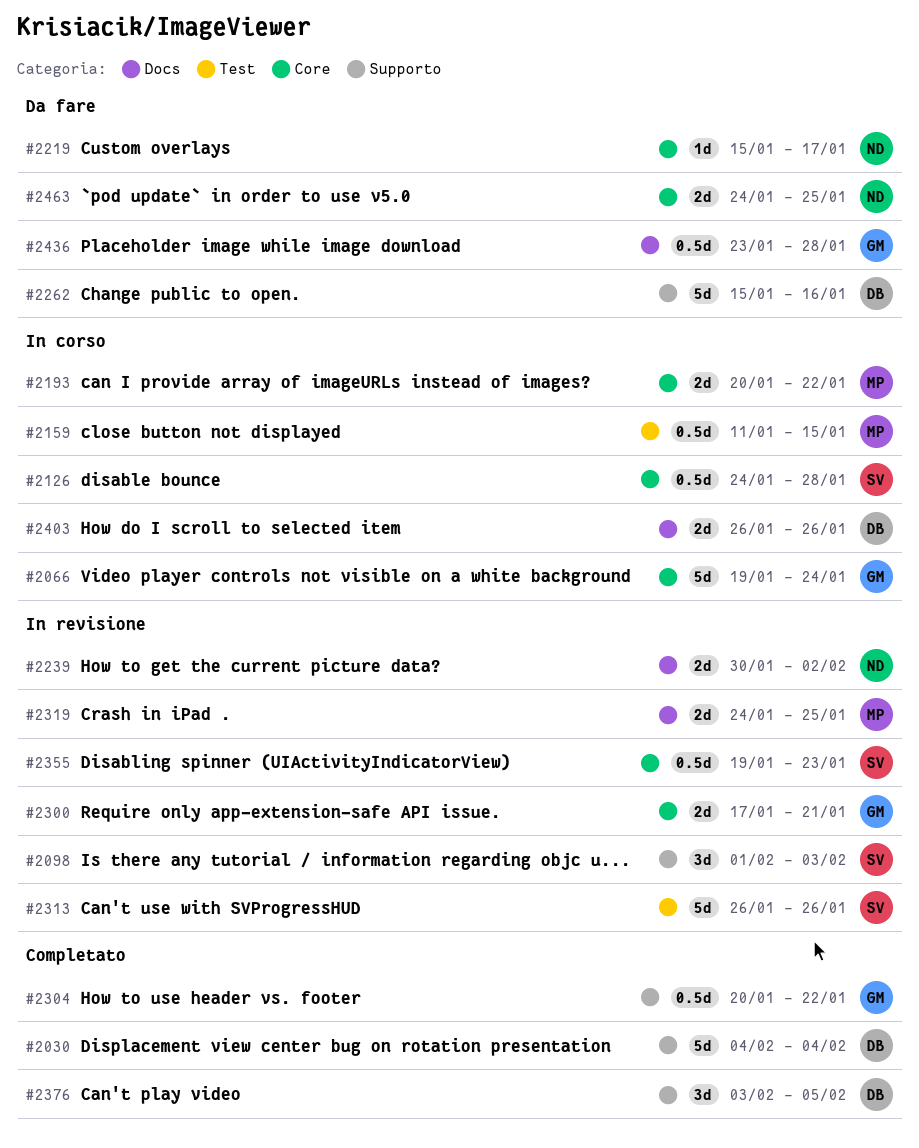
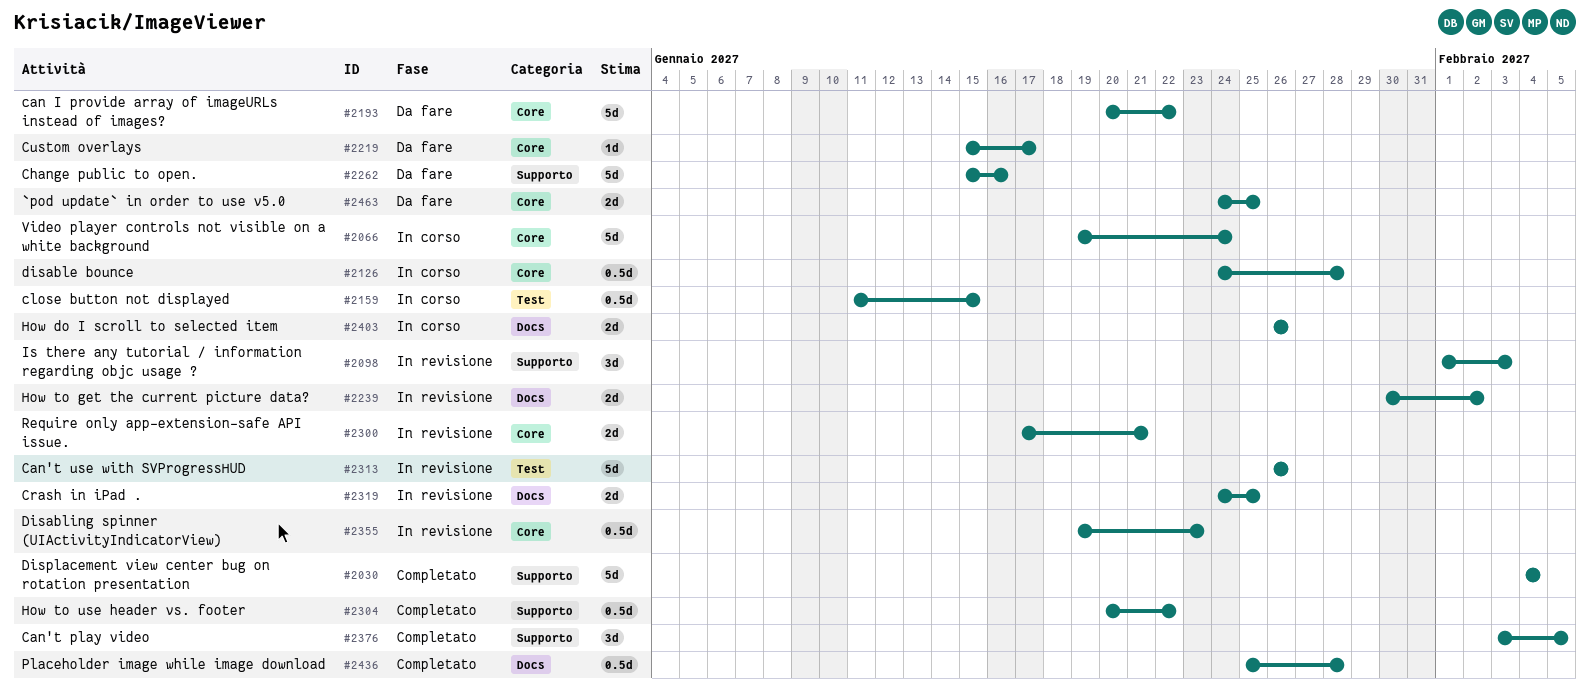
#2193, status: In corso -> Da fare
#2193, estimate: 2d -> 5d
#2436, status: Da fare -> Completato
#2436, start: Jan 23 -> Jan 25

